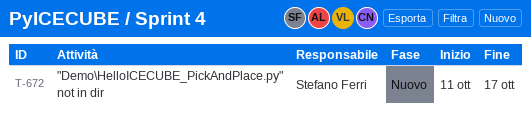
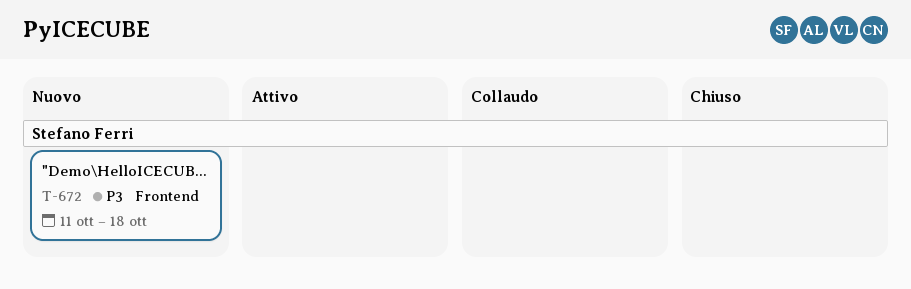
T-672, due: Oct 17 -> Oct 18

